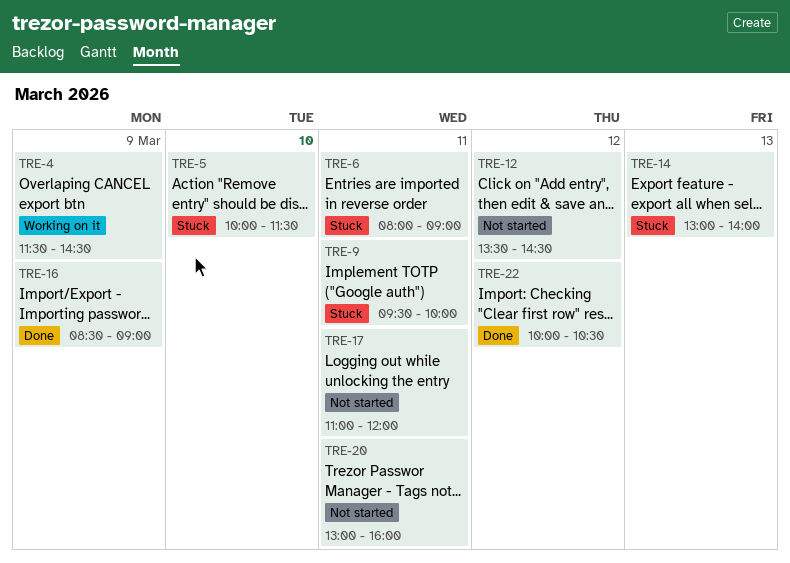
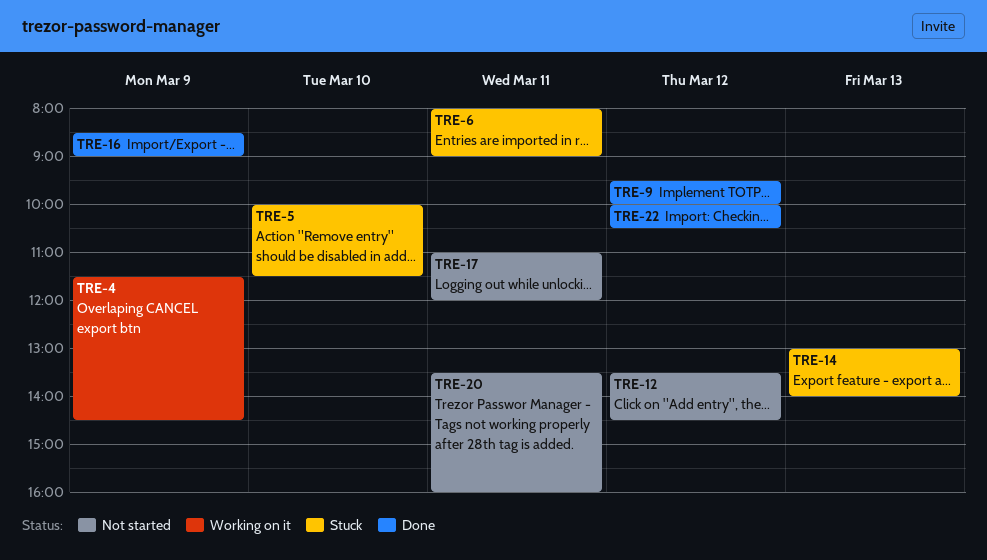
TRE-9, status: Stuck -> Done
TRE-9, day: Mar 11 -> Mar 12
TRE-20, begins: 13:00 -> 13:30

